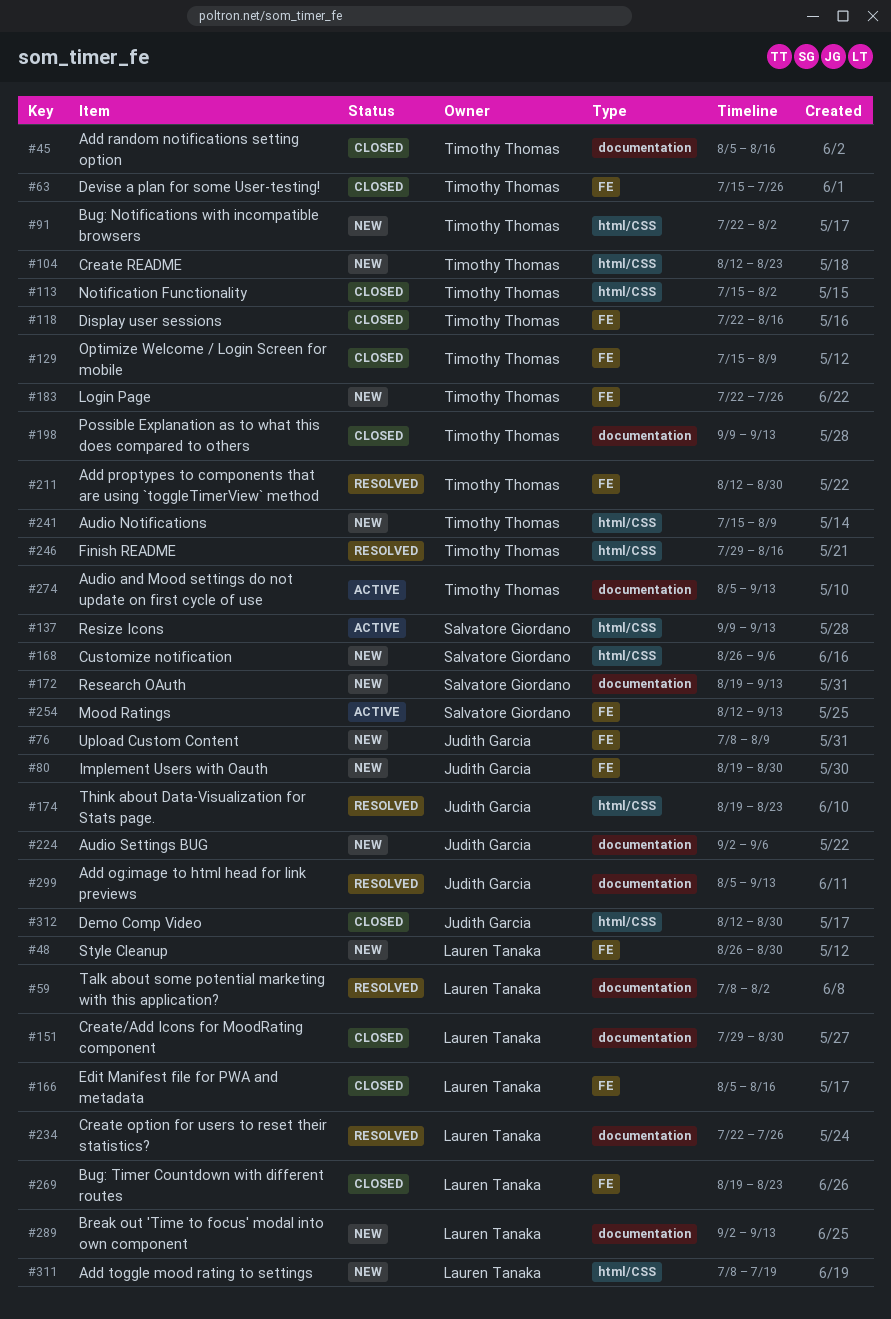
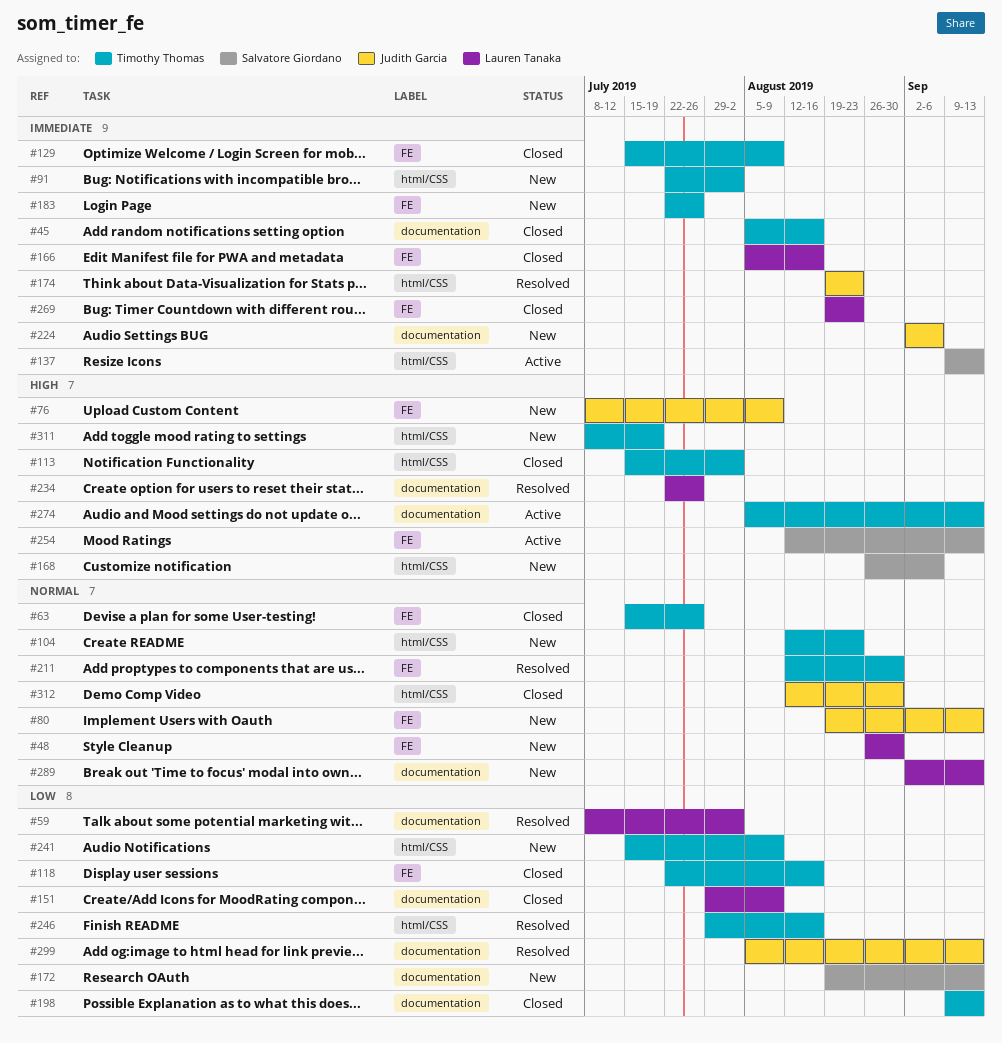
#80, due: Aug 30 -> Sep 13
#151, due: Aug 30 -> Aug 9
#311, owner: Lauren Tanaka -> Timothy Thomas

